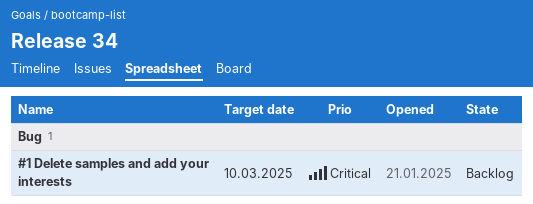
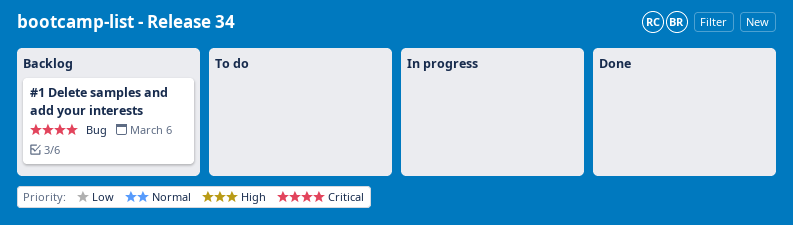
#1 Delete samples and add your interests, due: Mar 10 -> Mar 6

